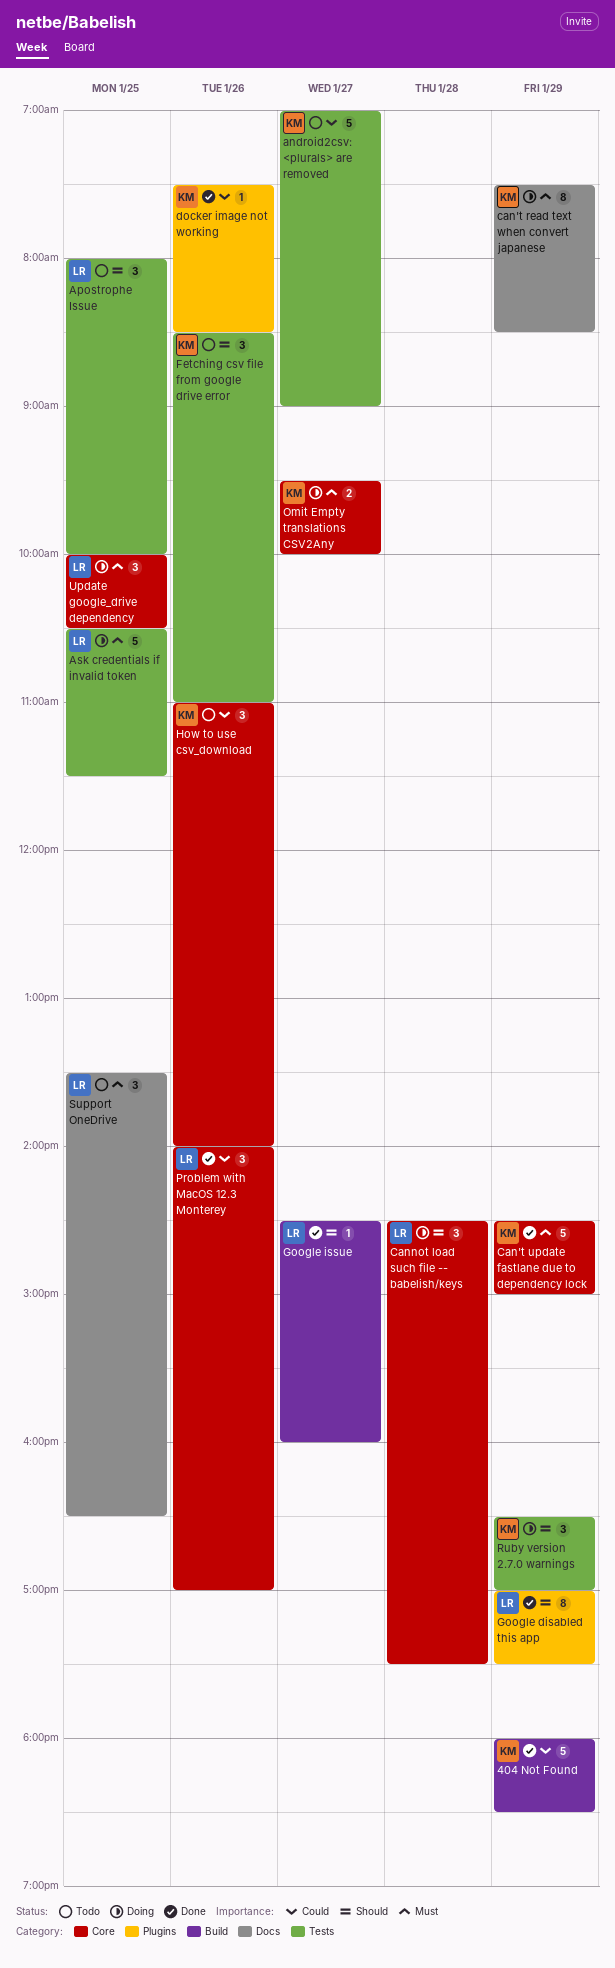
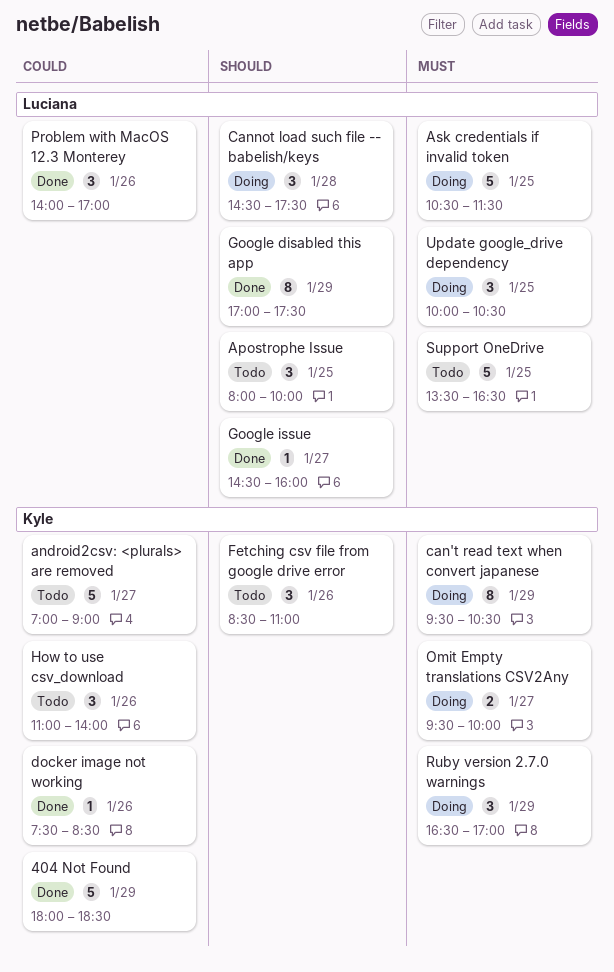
can't read text when convert japanese, begins: 07:30 -> 09:30
can't read text when convert japanese, ends: 08:30 -> 10:30
Can't update fastlane due to dependency lock: present -> none
Ruby version 2.7.0 warnings, priority: Should -> Must
Support OneDrive, estimate: 3 -> 5

